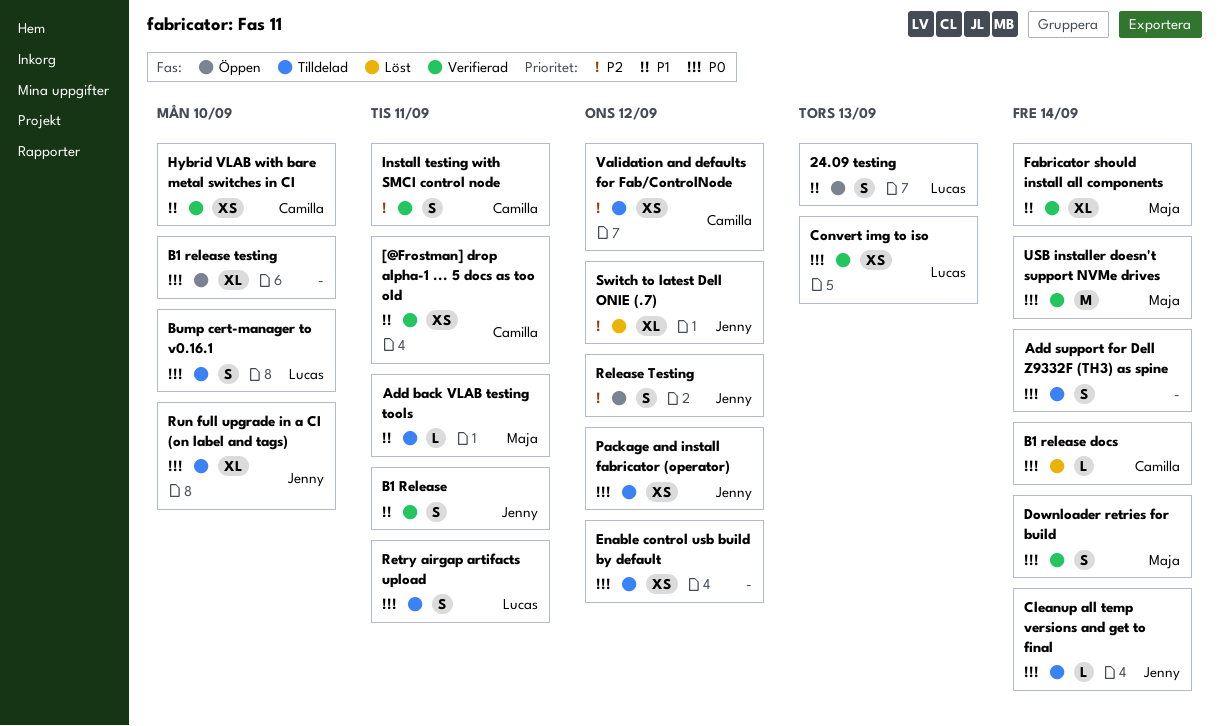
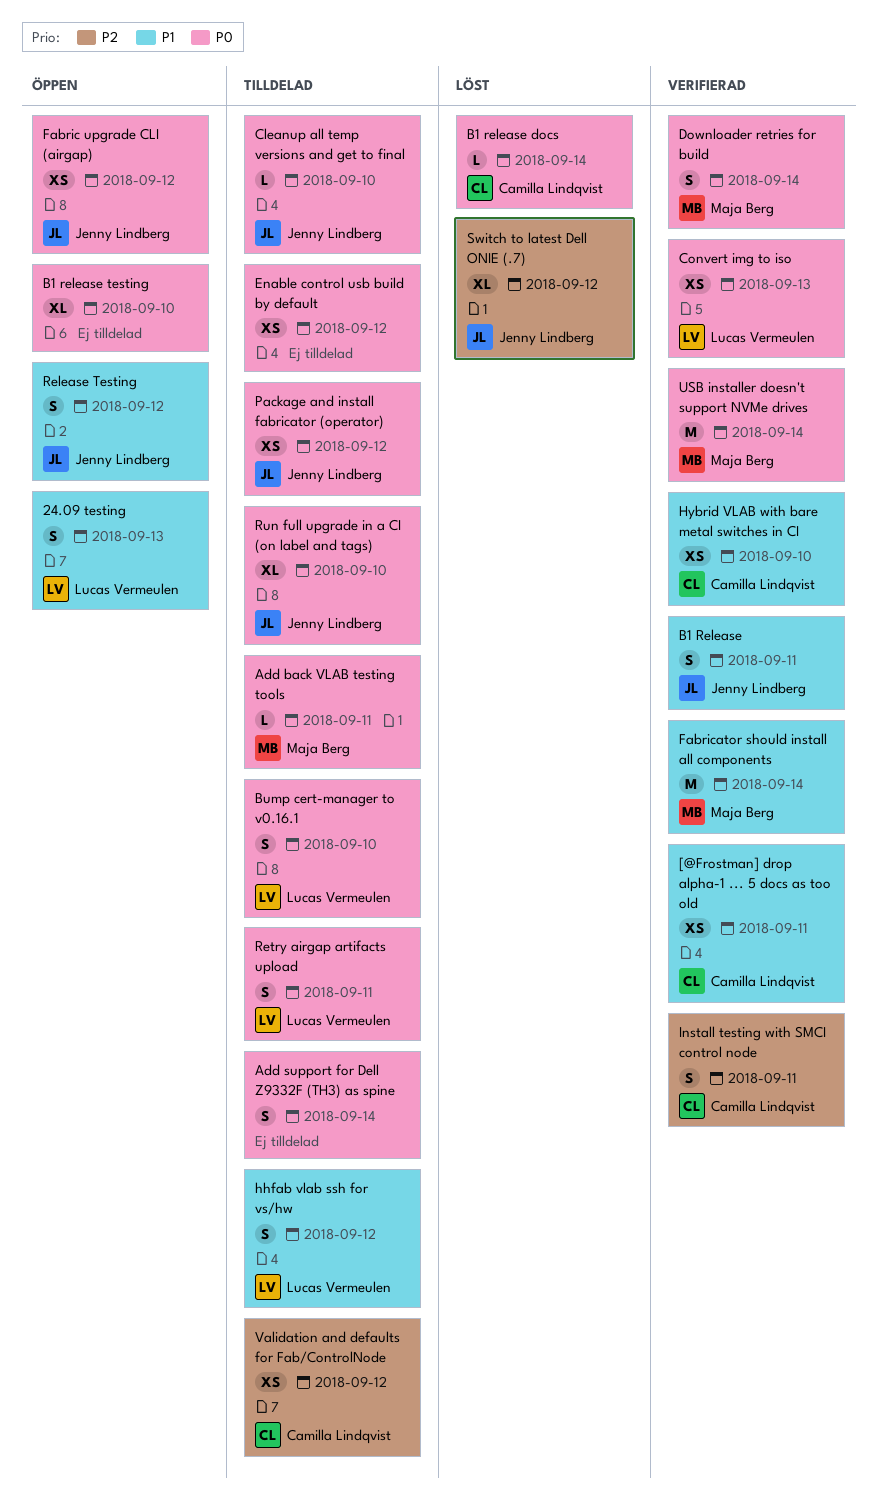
Add back VLAB testing tools, priority: P1 -> P0
Cleanup all temp versions and get to final, due: Sep 14 -> Sep 10
Fabric upgrade CLI (airgap): none -> present
Fabricator should install all components, estimate: XL -> M
hhfab vlab ssh for vs/hw: none -> present
Release Testing, priority: P2 -> P1

